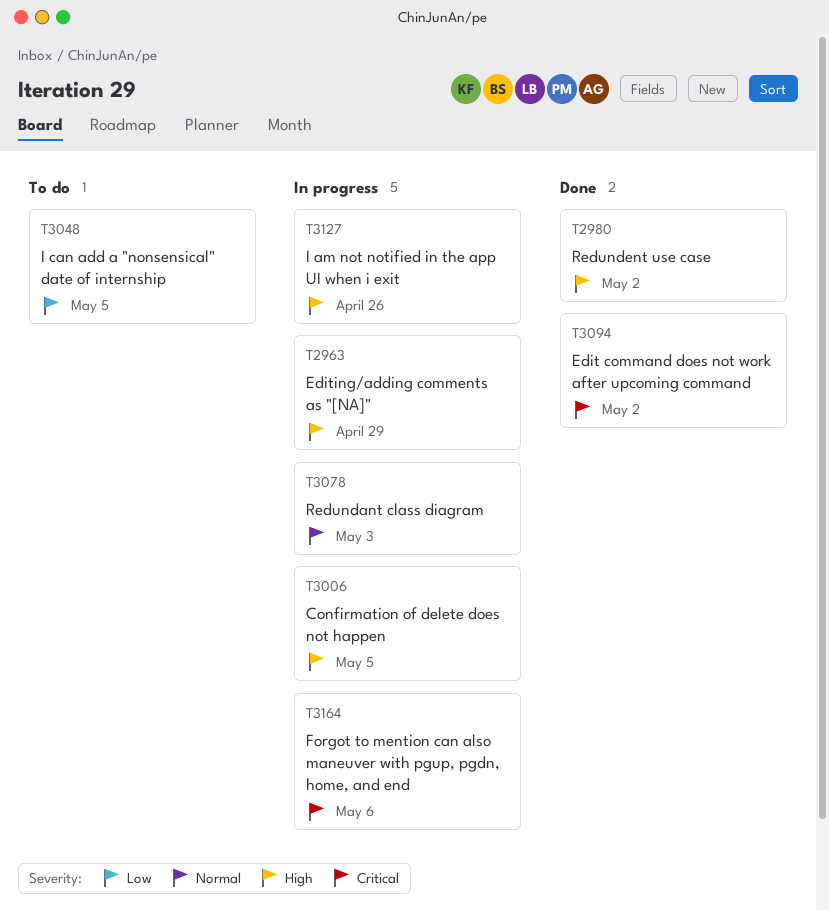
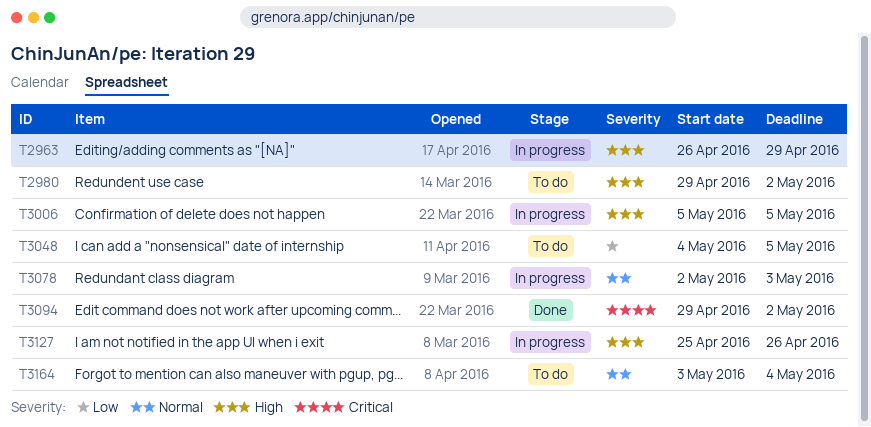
T2980, status: Done -> To do
T3164, status: In progress -> To do
T3164, priority: Critical -> Normal
T3164, due: May 6 -> May 4

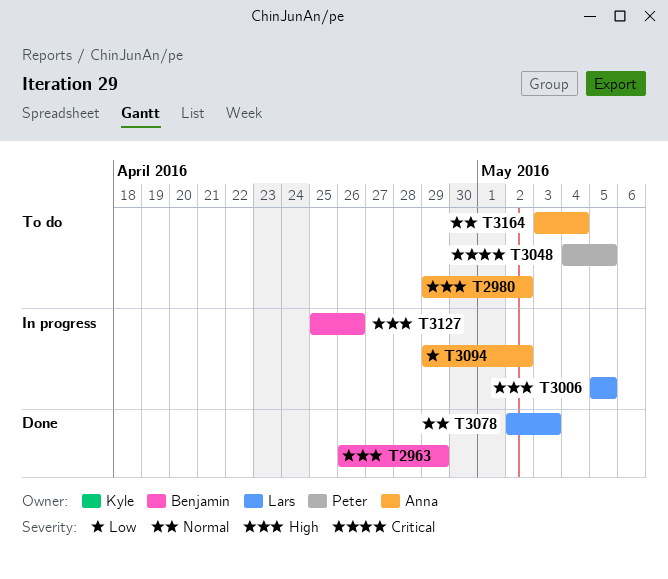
T2963, status: In progress -> Done
T3048, priority: Low -> Critical
T3078, status: In progress -> Done
T3094, status: Done -> In progress
T3094, priority: Critical -> Low

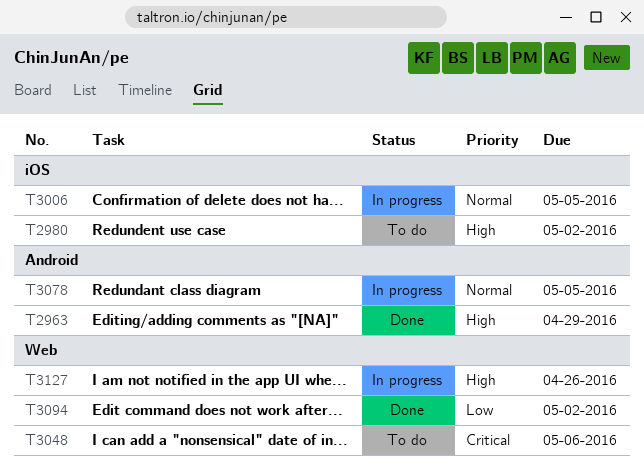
T3006, priority: High -> Normal
T3048, due: May 5 -> May 6
T3078, status: Done -> In progress
T3078, due: May 3 -> May 5
T3094, status: In progress -> Done
T3164: present -> none

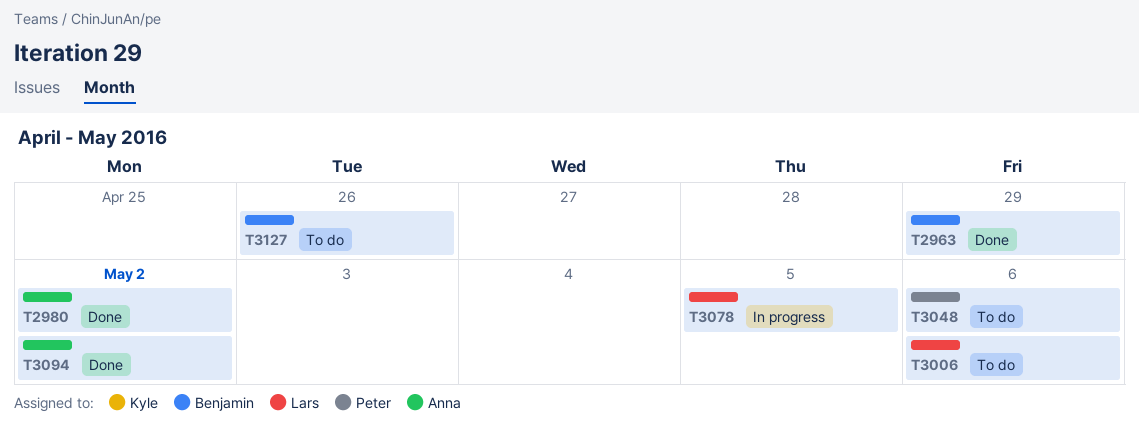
T2980, status: To do -> Done
T3006, status: In progress -> To do
T3006, due: May 5 -> May 6
T3127, status: In progress -> To do

